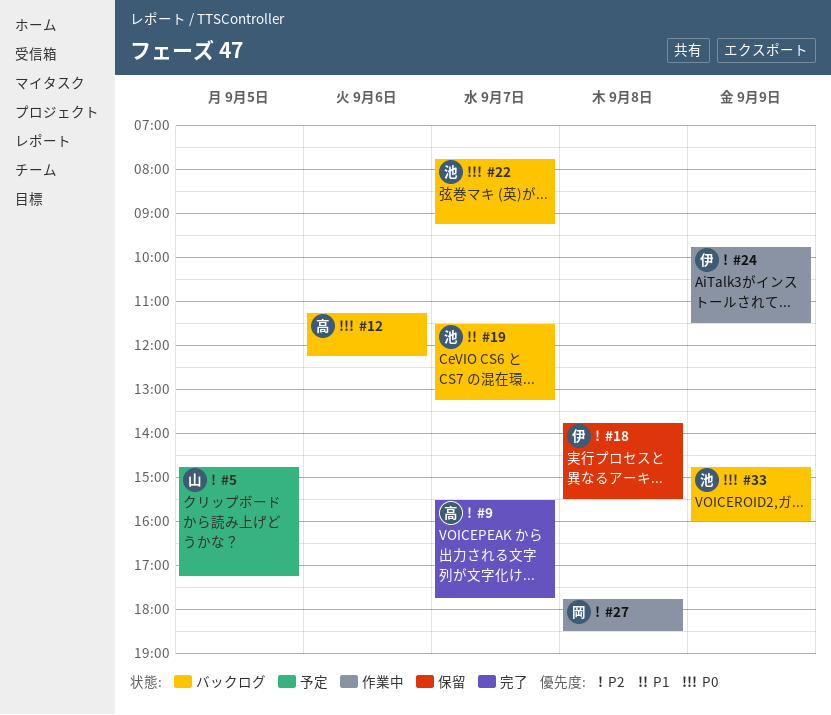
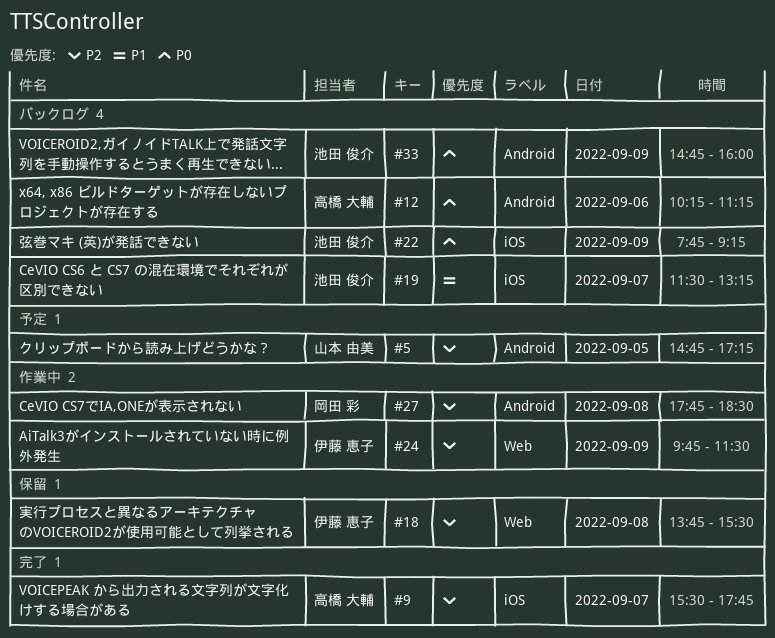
#12, begins: 11:15 -> 10:15
#12, ends: 12:15 -> 11:15
#22, day: Sep 7 -> Sep 9

